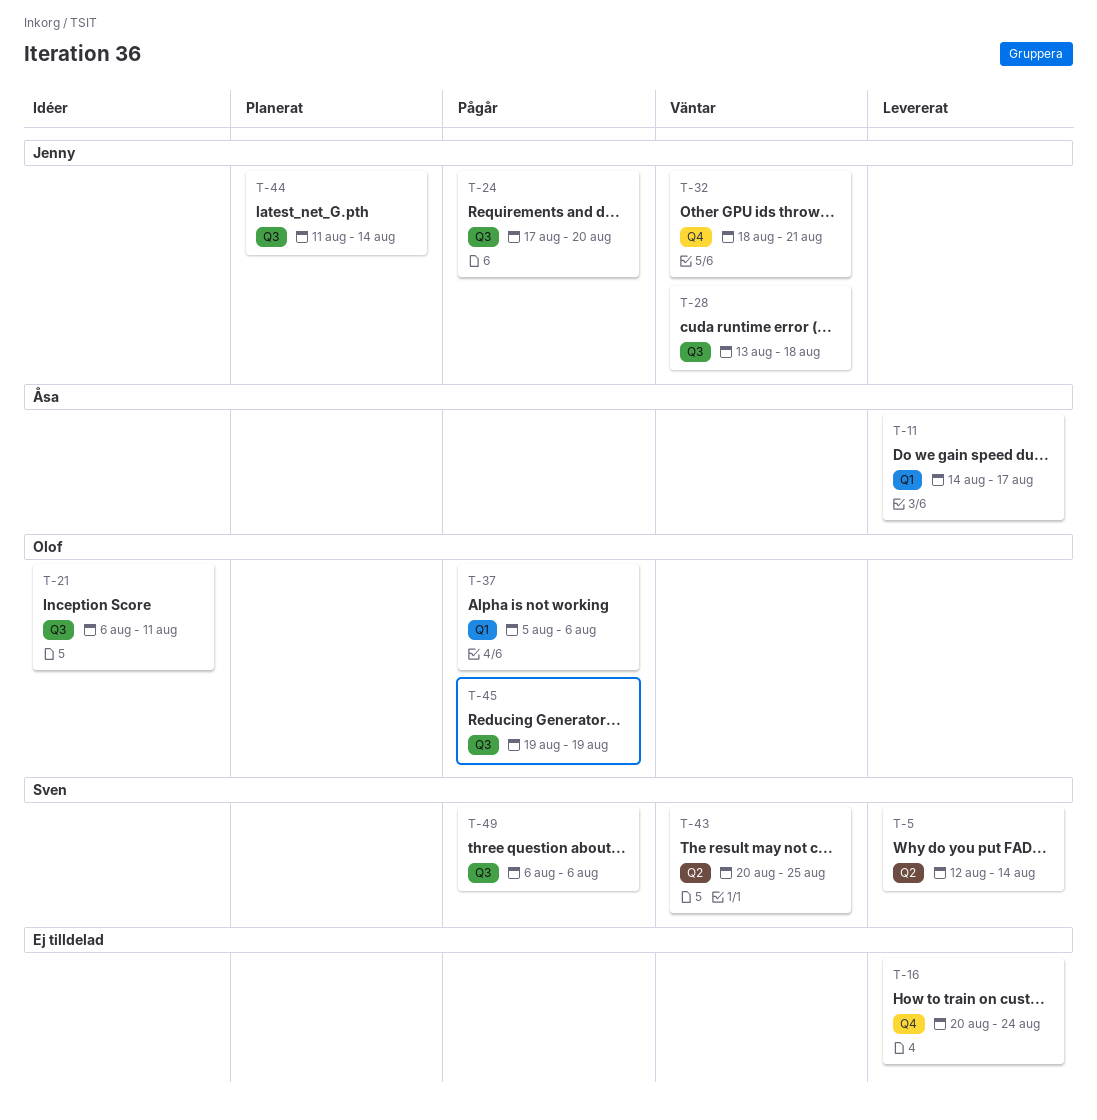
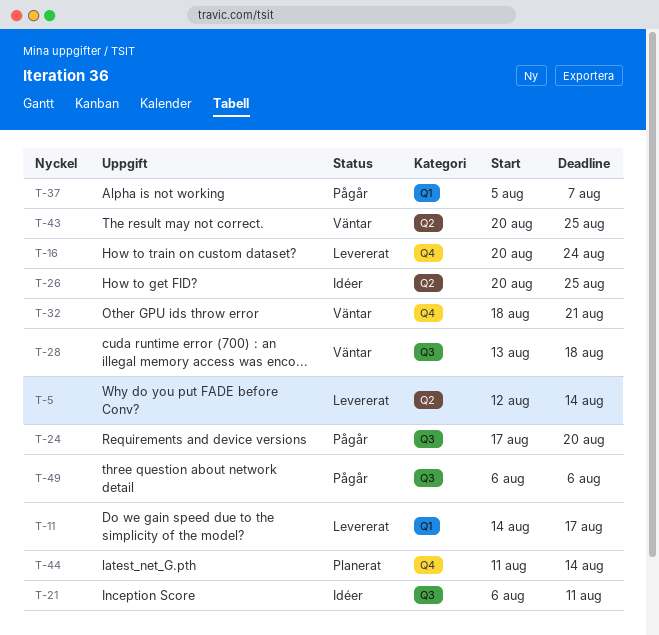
T-26: none -> present
T-37, due: Aug 6 -> Aug 7
T-44, label: Q3 -> Q4
T-45: present -> none

